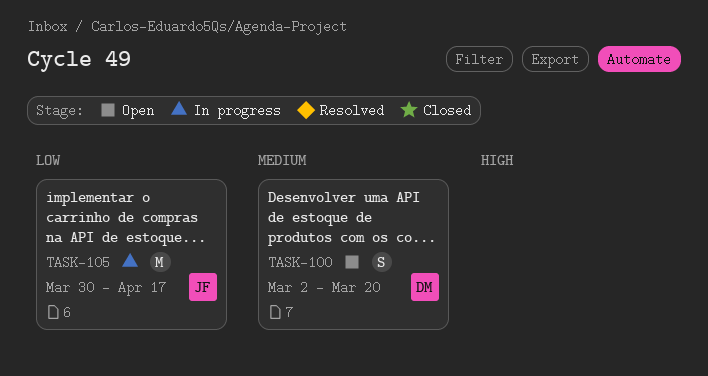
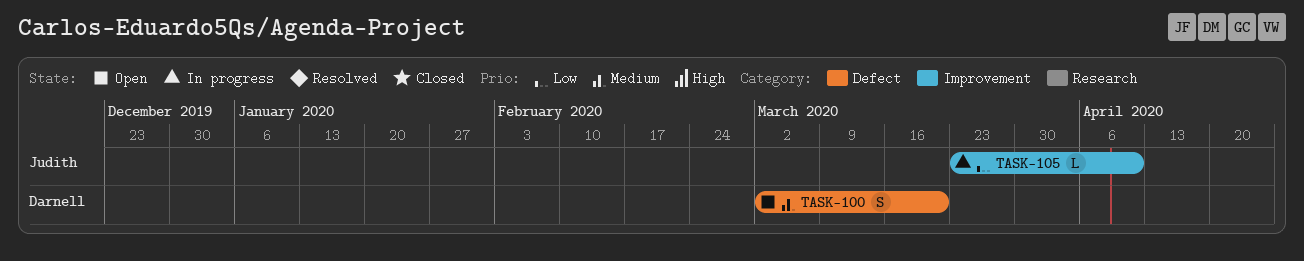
TASK-105, estimate: M -> L
TASK-105, start: Mar 30 -> Mar 23
TASK-105, due: Apr 17 -> Apr 10

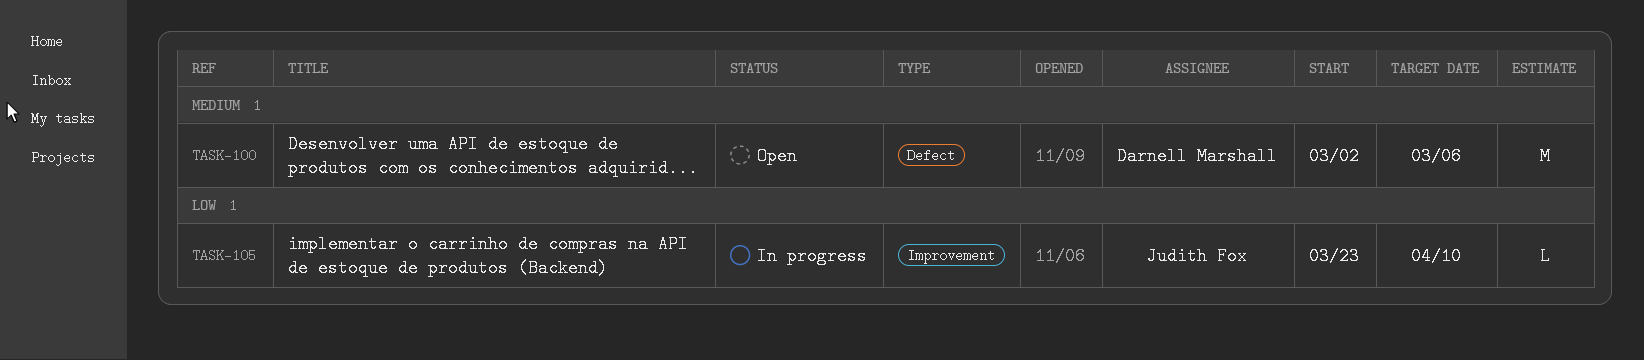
TASK-100, estimate: S -> M
TASK-100, due: Mar 20 -> Mar 6

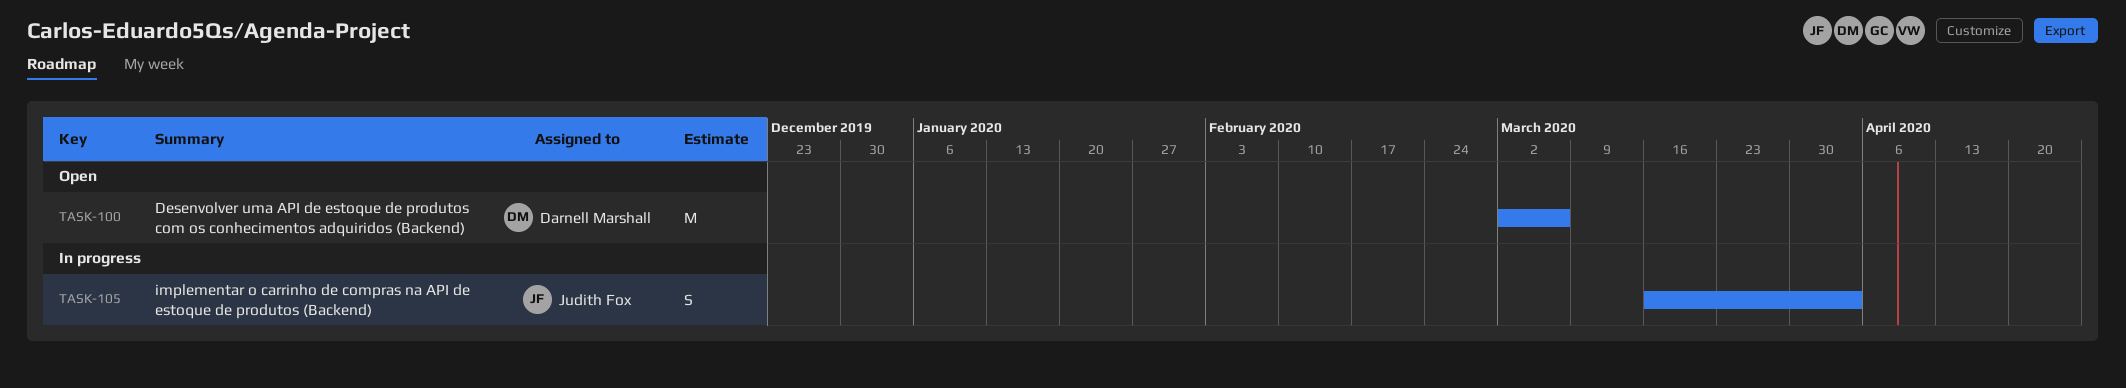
TASK-105, estimate: L -> S
TASK-105, start: Mar 23 -> Mar 16
TASK-105, due: Apr 10 -> Apr 3

